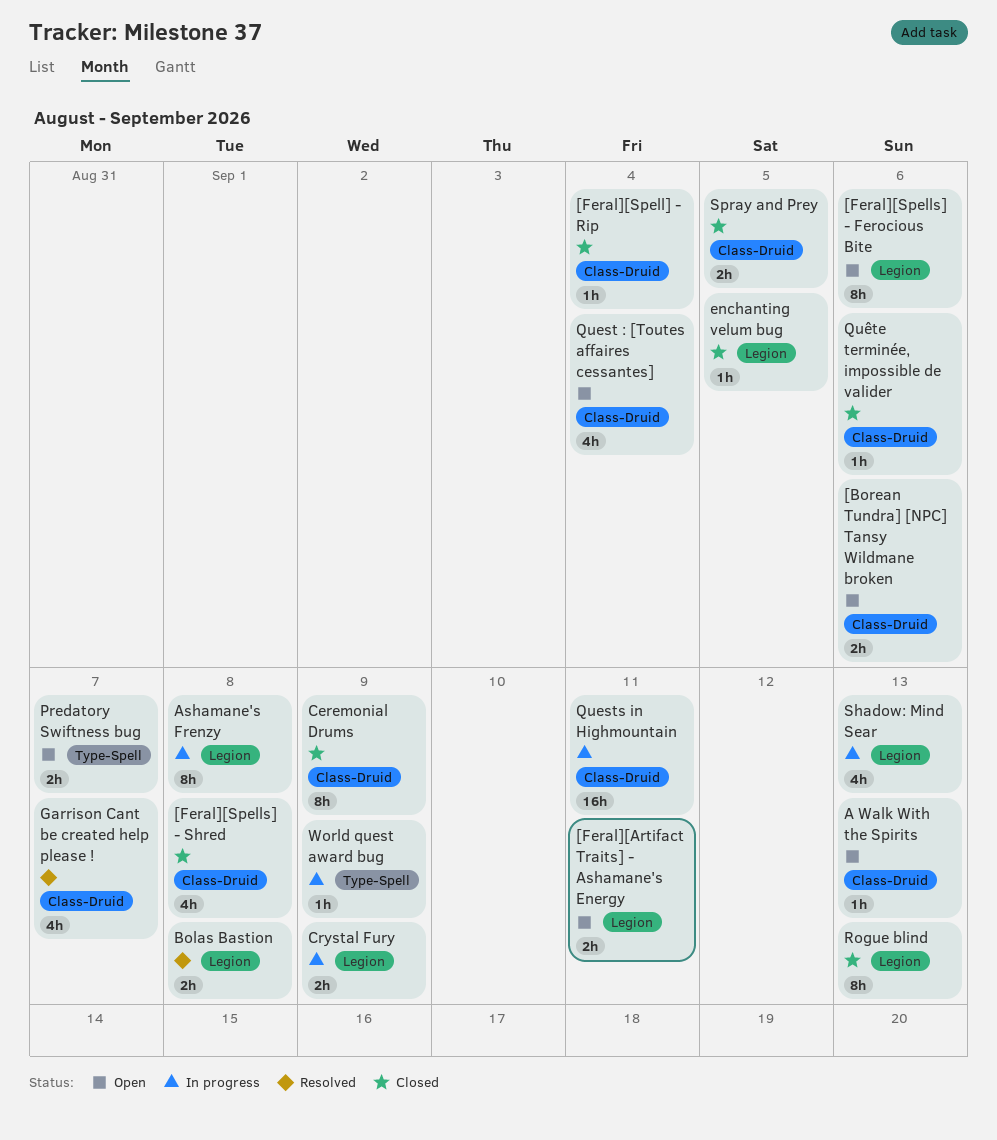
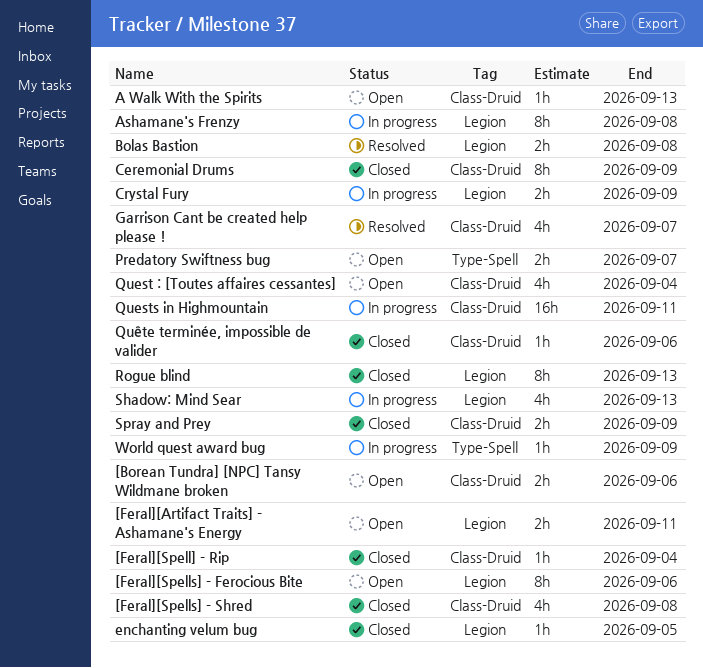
Spray and Prey, due: Sep 5 -> Sep 9

